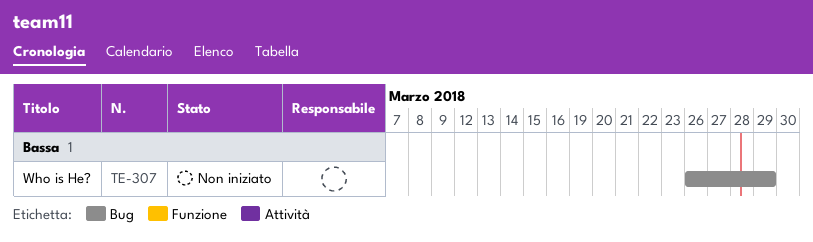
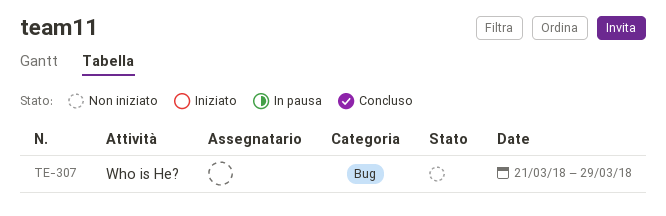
TE-307, start: Mar 26 -> Mar 21

